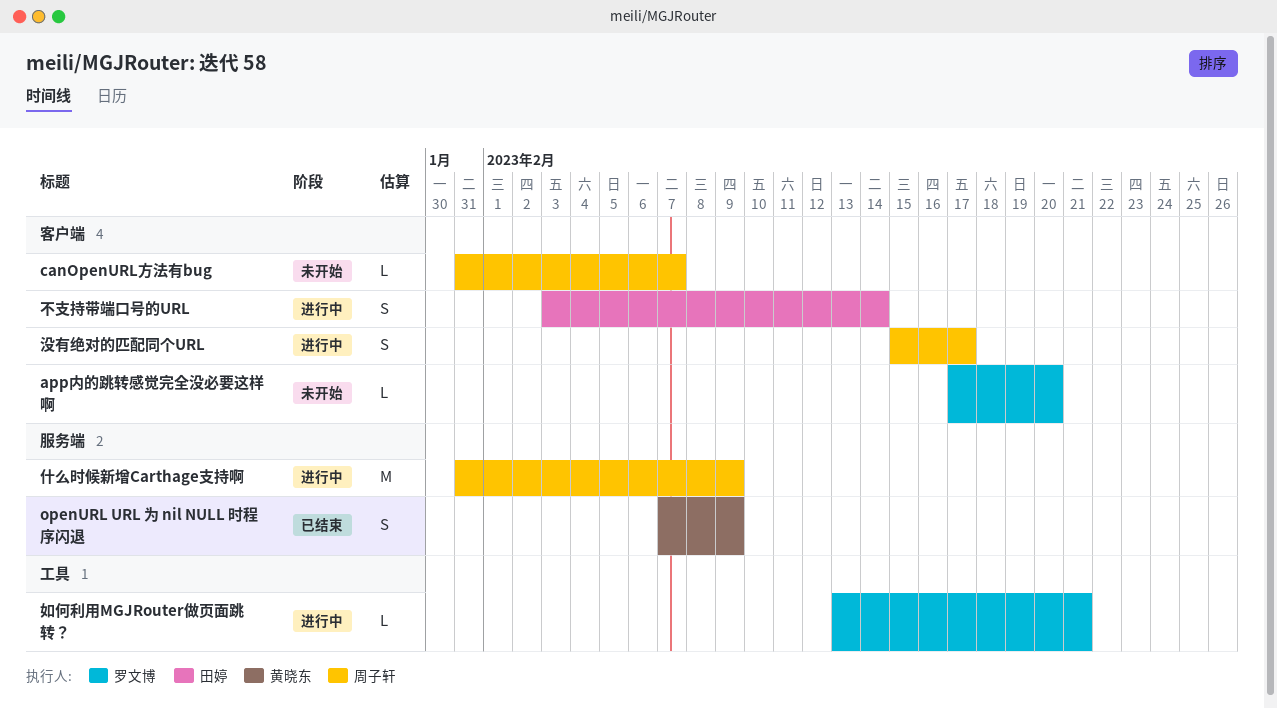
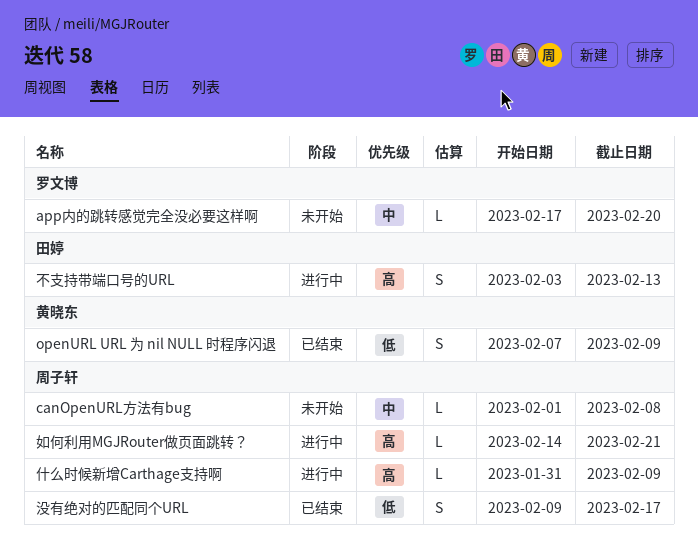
canOpenURL方法有bug, start: Jan 31 -> Feb 1
canOpenURL方法有bug, due: Feb 7 -> Feb 8
不支持带端口号的URL, due: Feb 14 -> Feb 13
什么时候新增Carthage支持啊, estimate: M -> L
如何利用MGJRouter做页面跳转？, owner: 罗文博 -> 周子轩
如何利用MGJRouter做页面跳转？, start: Feb 13 -> Feb 14
没有绝对的匹配同个URL, status: 进行中 -> 已结束
没有绝对的匹配同个URL, start: Feb 15 -> Feb 9

